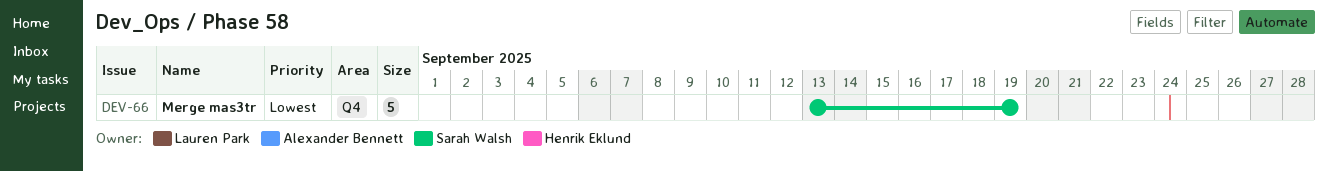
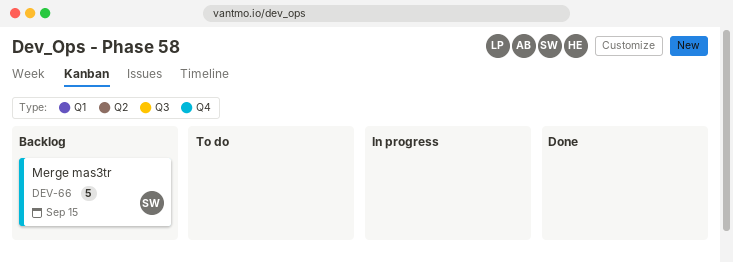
DEV-66, due: Sep 19 -> Sep 15

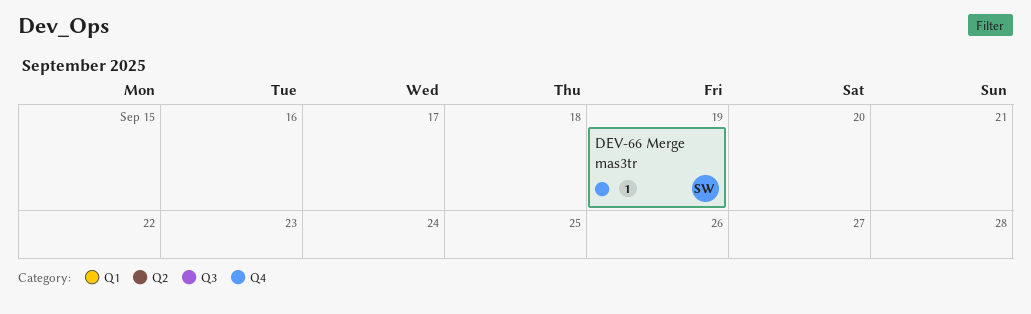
DEV-66, estimate: 5 -> 1
DEV-66, due: Sep 15 -> Sep 19

